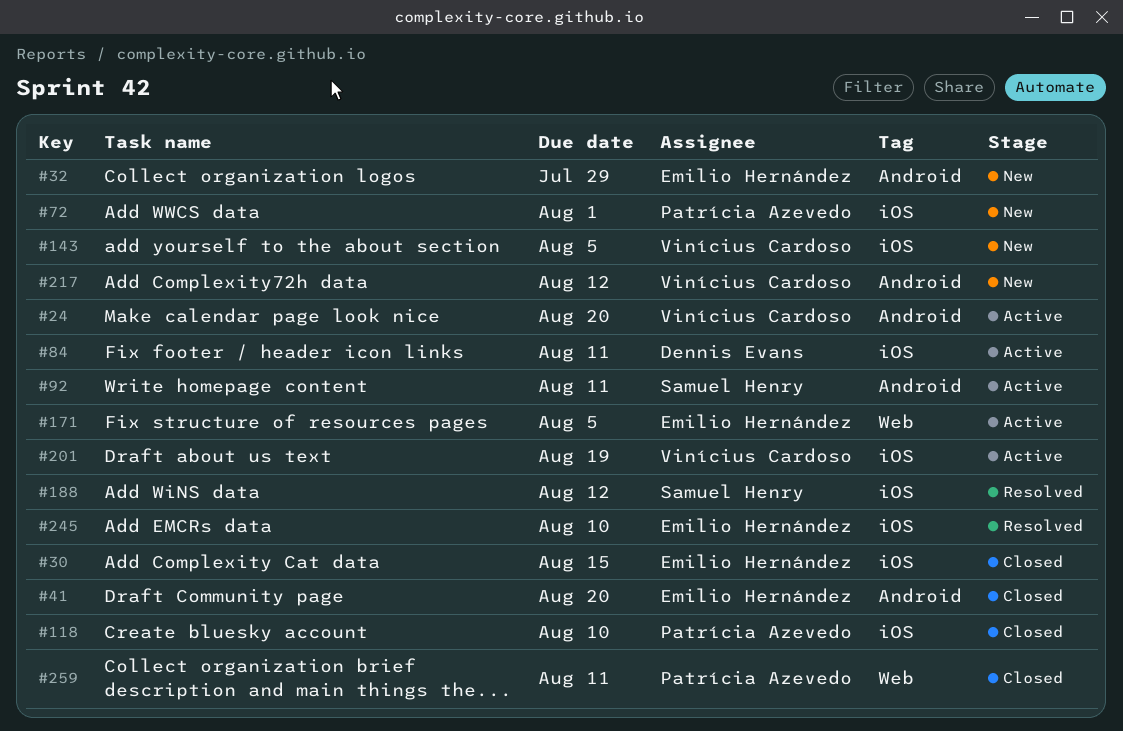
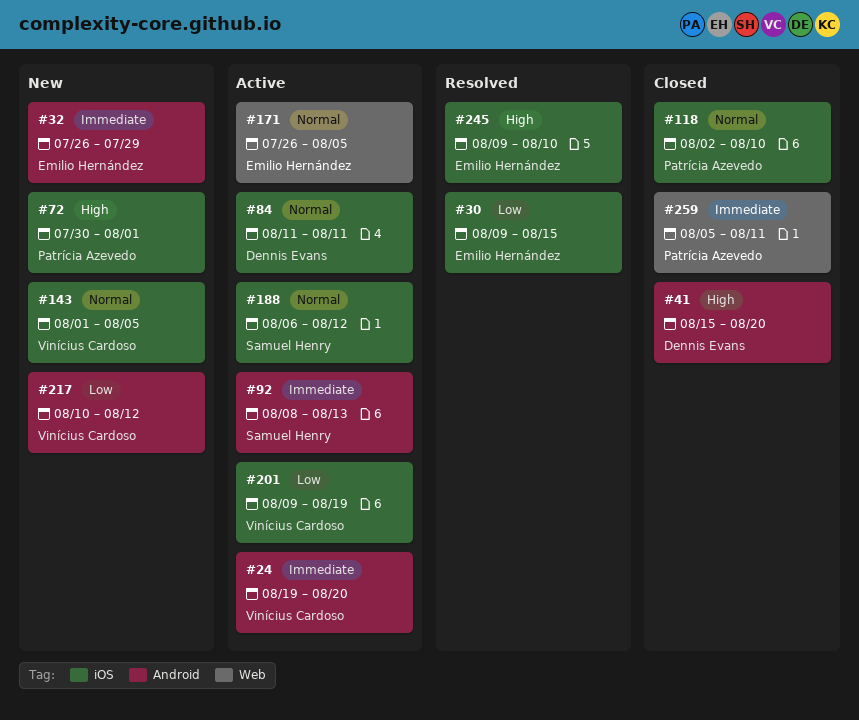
#30, status: Closed -> Resolved
#41, owner: Emilio Hernández -> Dennis Evans
#92, due: Aug 11 -> Aug 13
#188, status: Resolved -> Active

